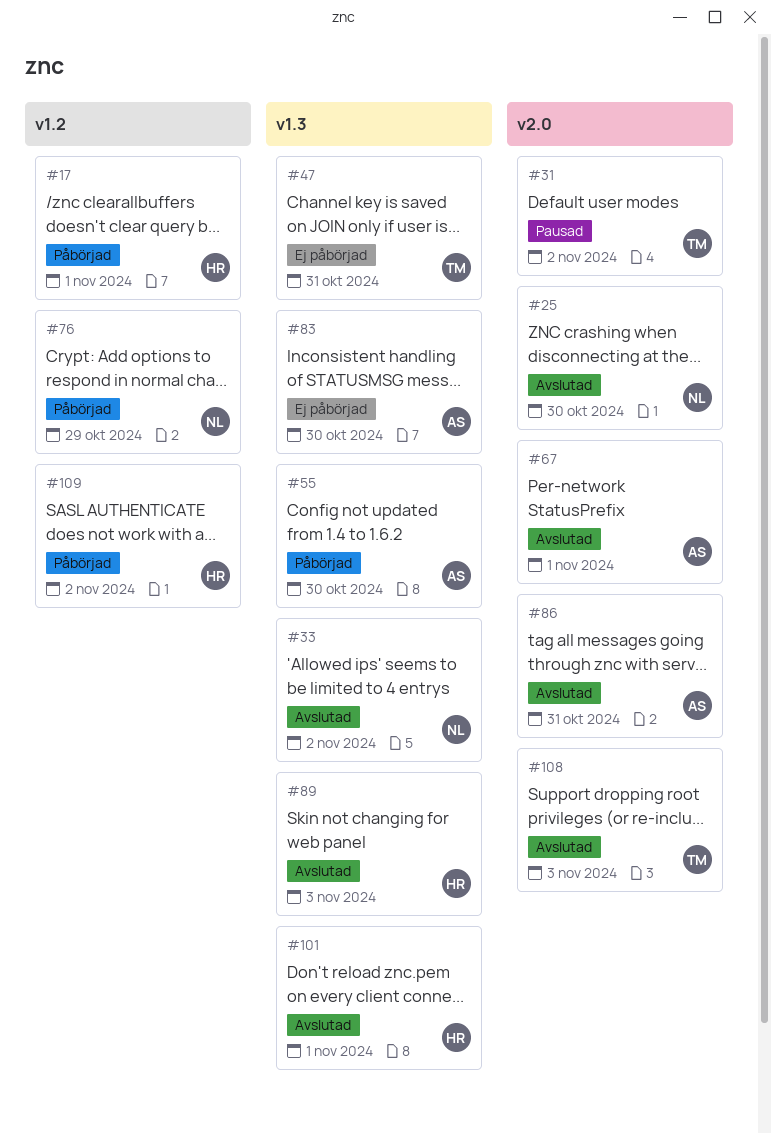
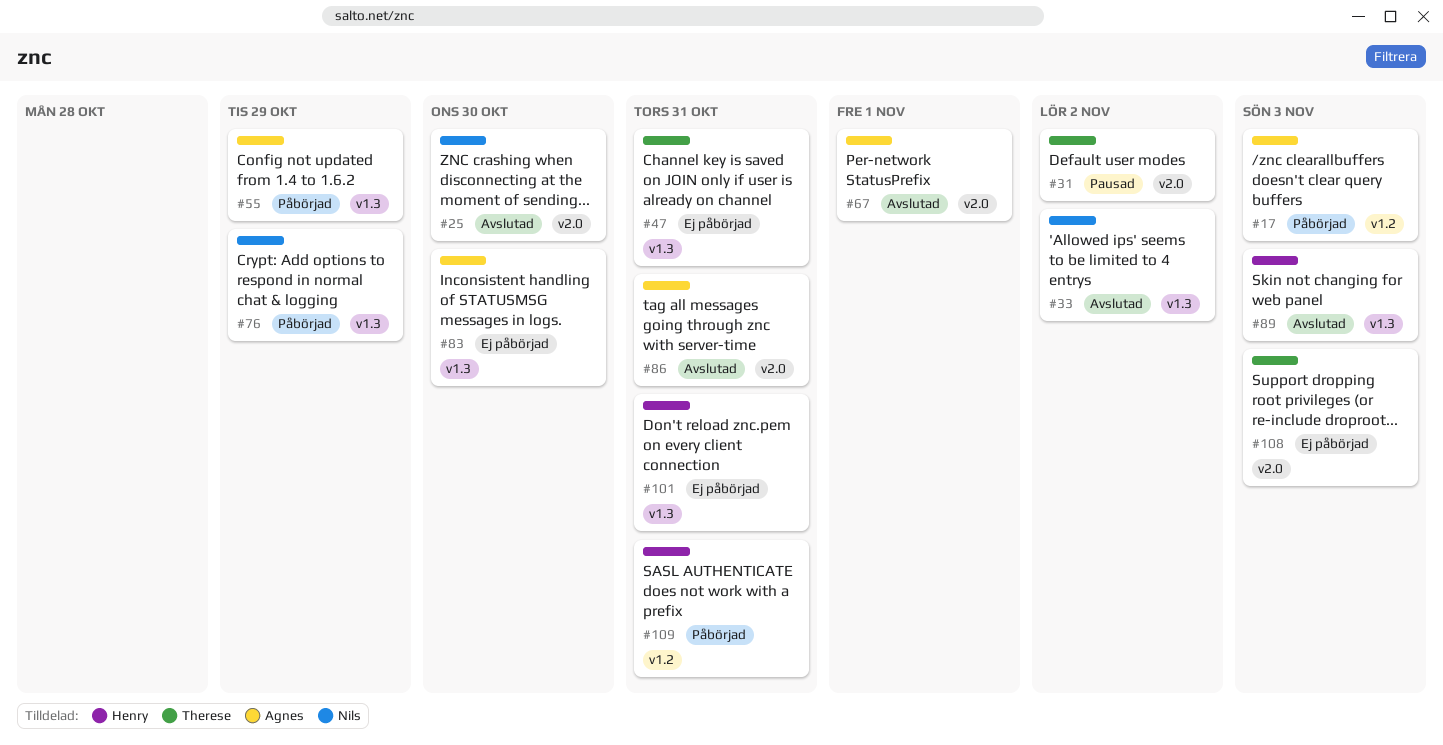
#17, owner: Henry -> Agnes
#17, due: Nov 1 -> Nov 3
#55, due: Oct 30 -> Oct 29
#76, label: v1.2 -> v1.3
#101, status: Avslutad -> Ej påbörjad
#101, due: Nov 1 -> Oct 31
#108, status: Avslutad -> Ej påbörjad
#109, due: Nov 2 -> Oct 31

